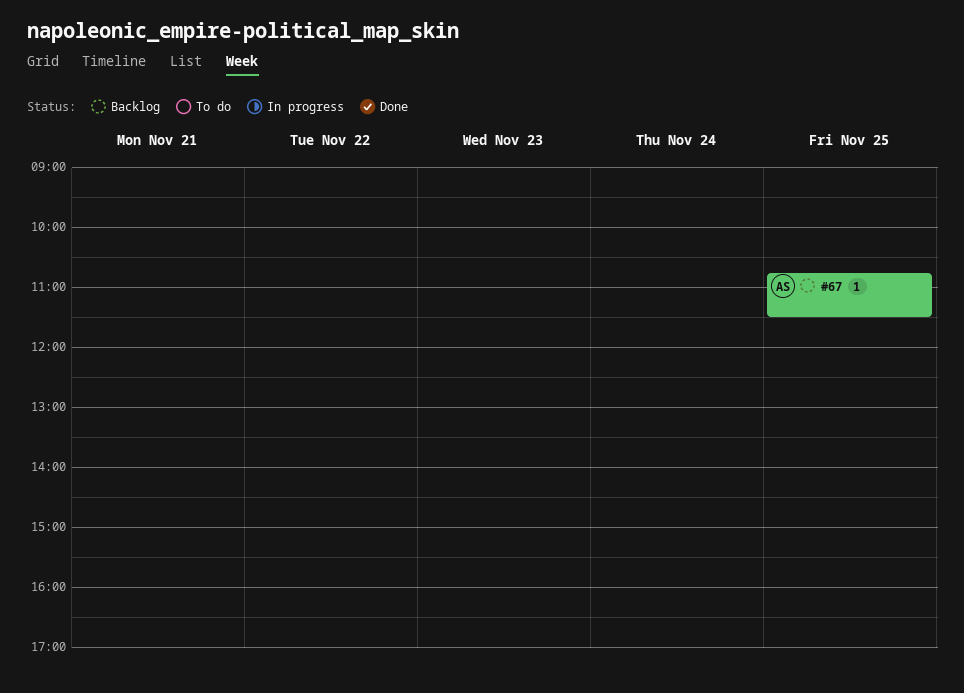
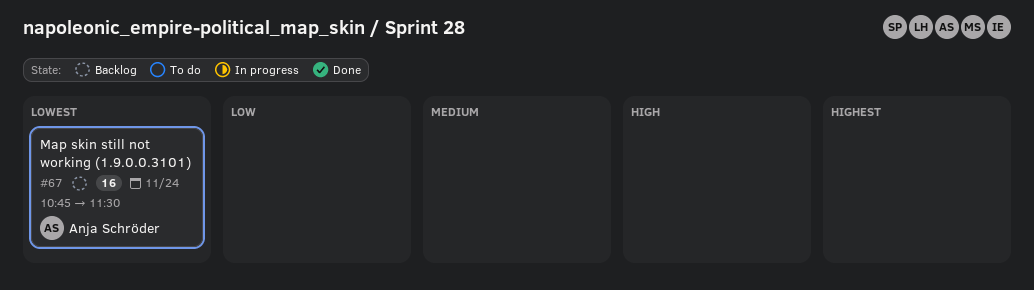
#67, estimate: 1 -> 16
#67, day: Nov 25 -> Nov 24

